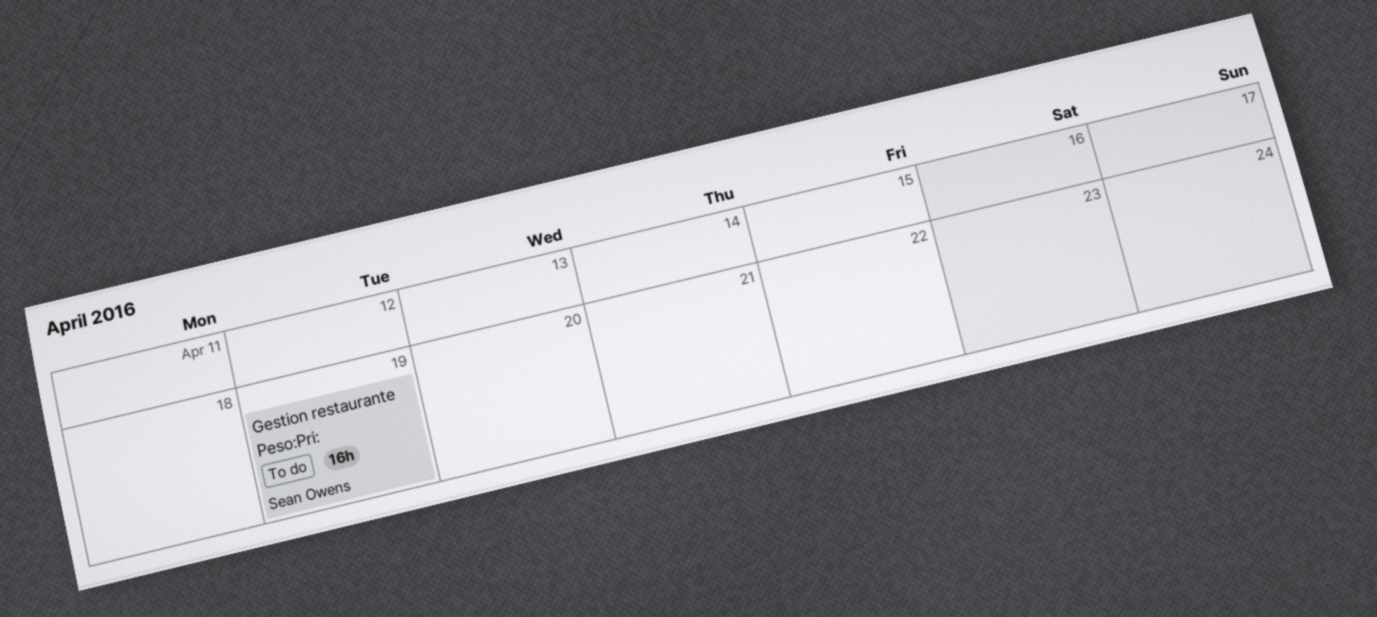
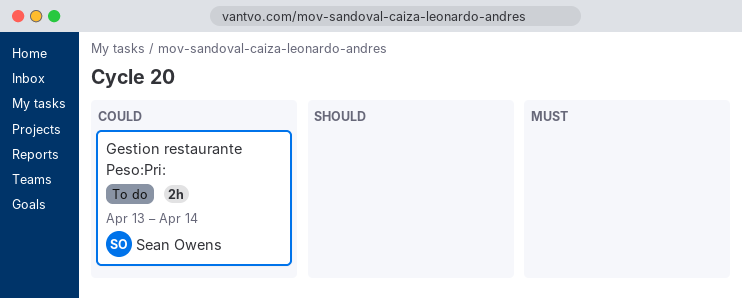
Gestion restaurante Peso:Pri:, estimate: 16h -> 2h
Gestion restaurante Peso:Pri:, due: Apr 19 -> Apr 14

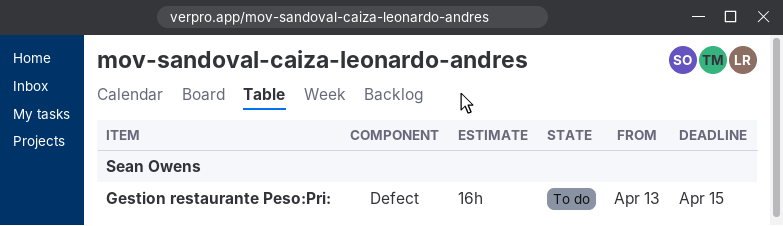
Gestion restaurante Peso:Pri:, estimate: 2h -> 16h
Gestion restaurante Peso:Pri:, due: Apr 14 -> Apr 15

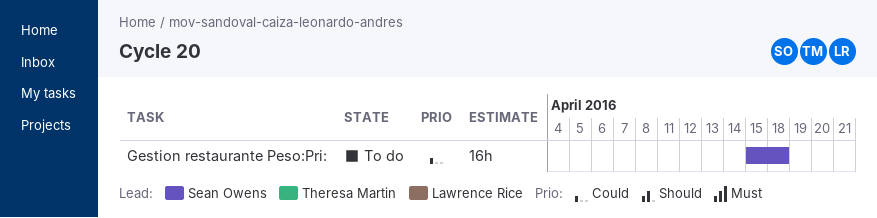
Gestion restaurante Peso:Pri:, start: Apr 13 -> Apr 15
Gestion restaurante Peso:Pri:, due: Apr 15 -> Apr 18

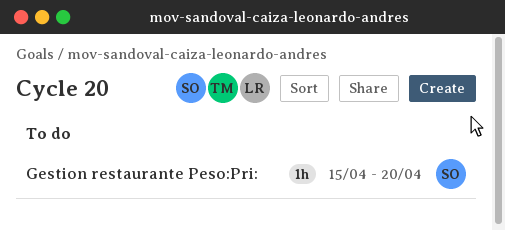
Gestion restaurante Peso:Pri:, estimate: 16h -> 1h
Gestion restaurante Peso:Pri:, due: Apr 18 -> Apr 20

